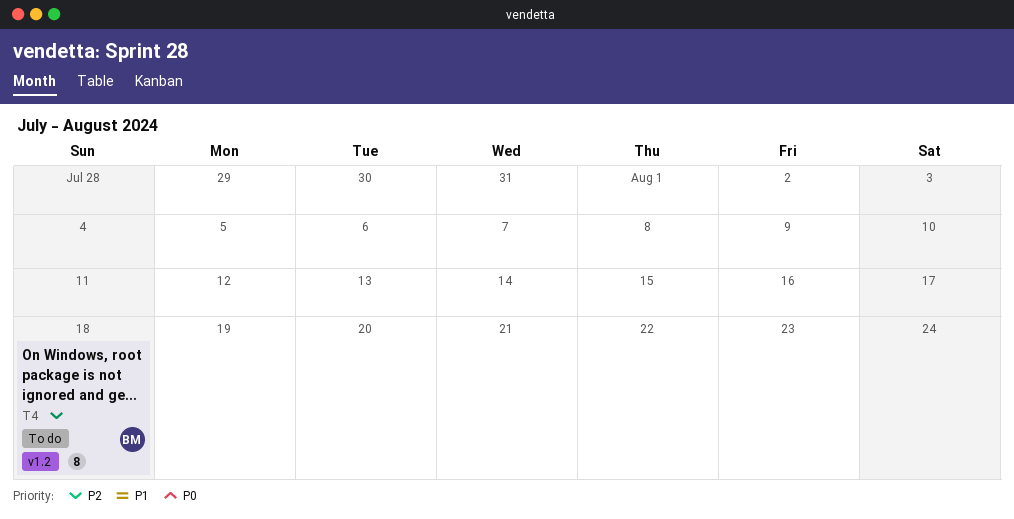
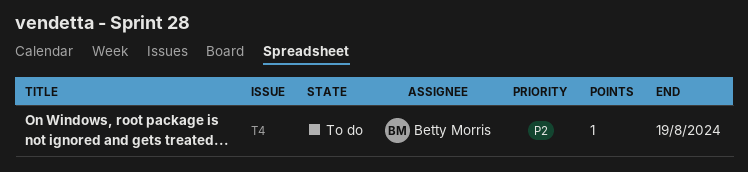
T4, estimate: 8 -> 1
T4, due: Aug 18 -> Aug 19

